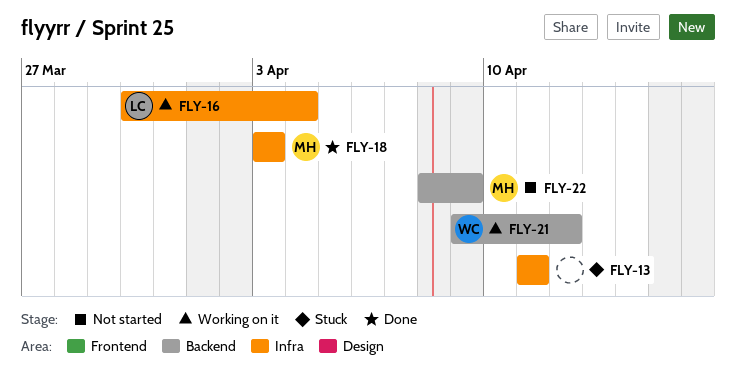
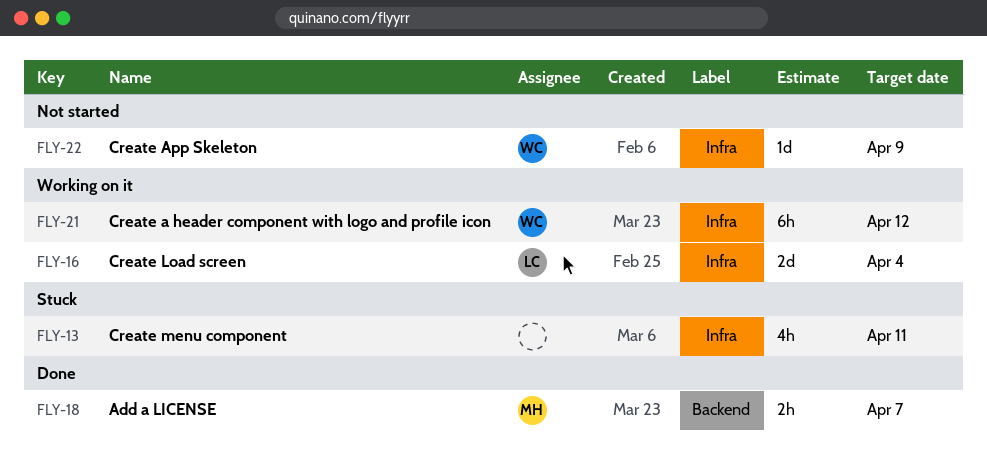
FLY-18, label: Infra -> Backend
FLY-18, due: Apr 3 -> Apr 7
FLY-21, label: Backend -> Infra
FLY-22, owner: MH -> WC
FLY-22, label: Backend -> Infra

